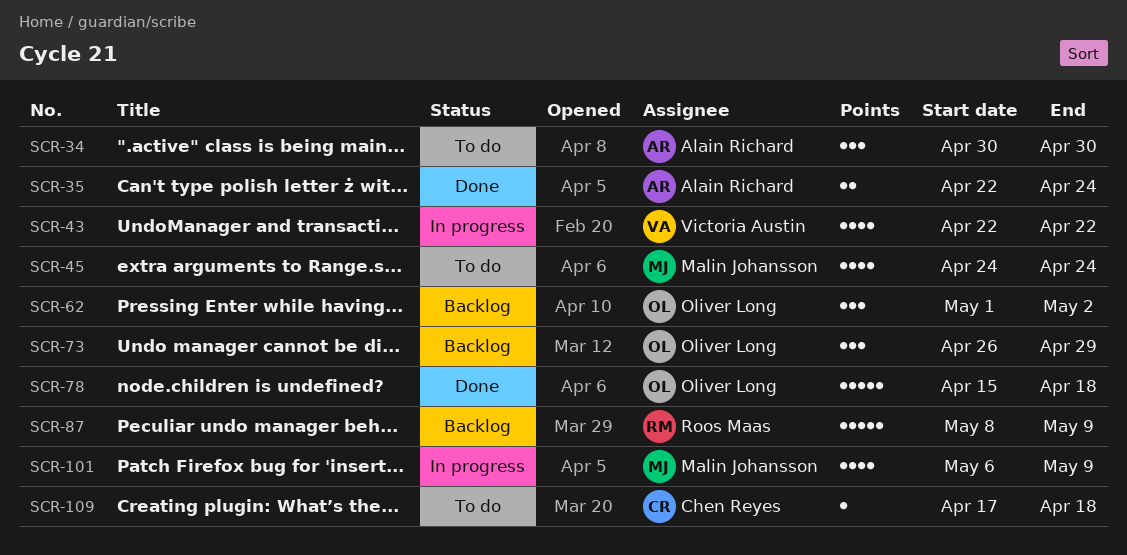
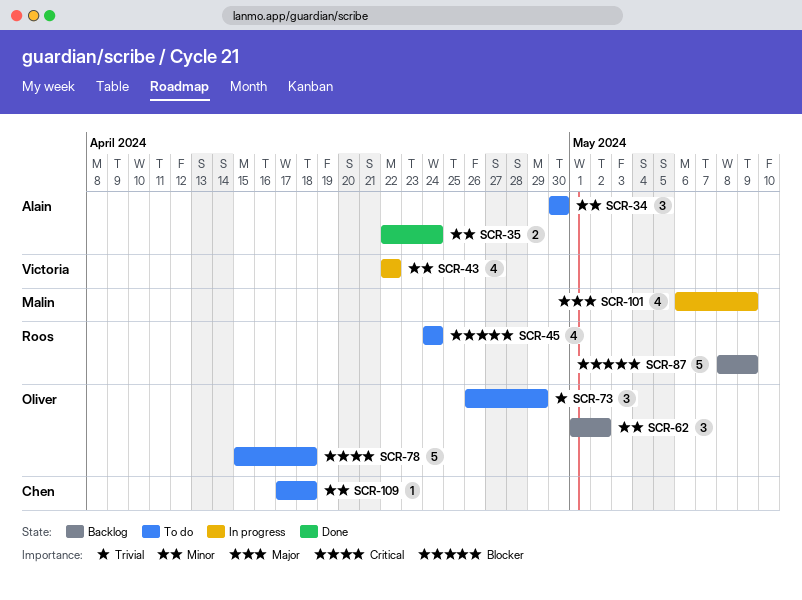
SCR-45, owner: Malin Johansson -> Roos Maas
SCR-73, status: Backlog -> To do
SCR-78, status: Done -> To do

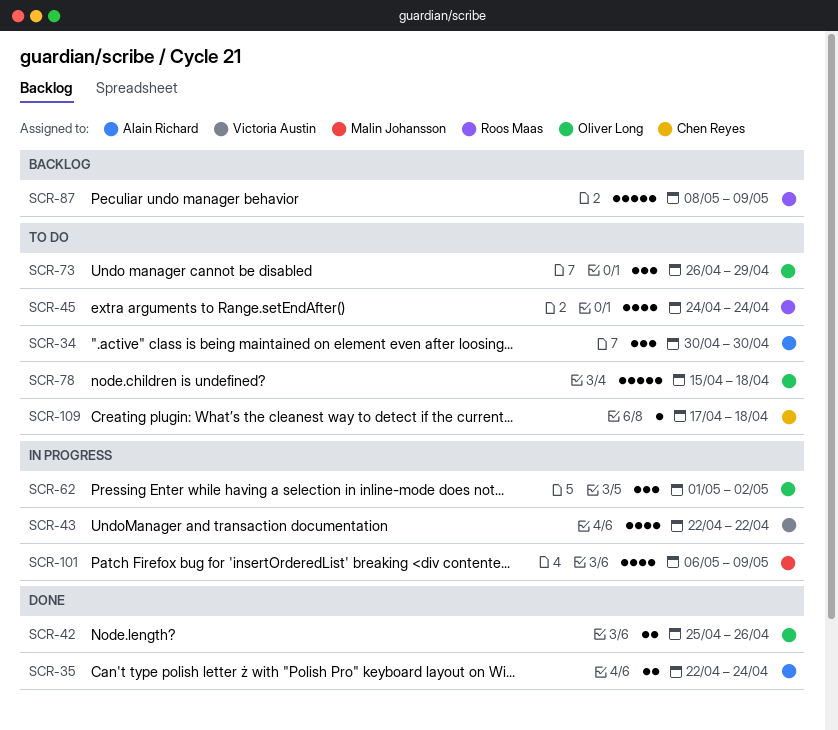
SCR-42: none -> present
SCR-62, status: Backlog -> In progress

